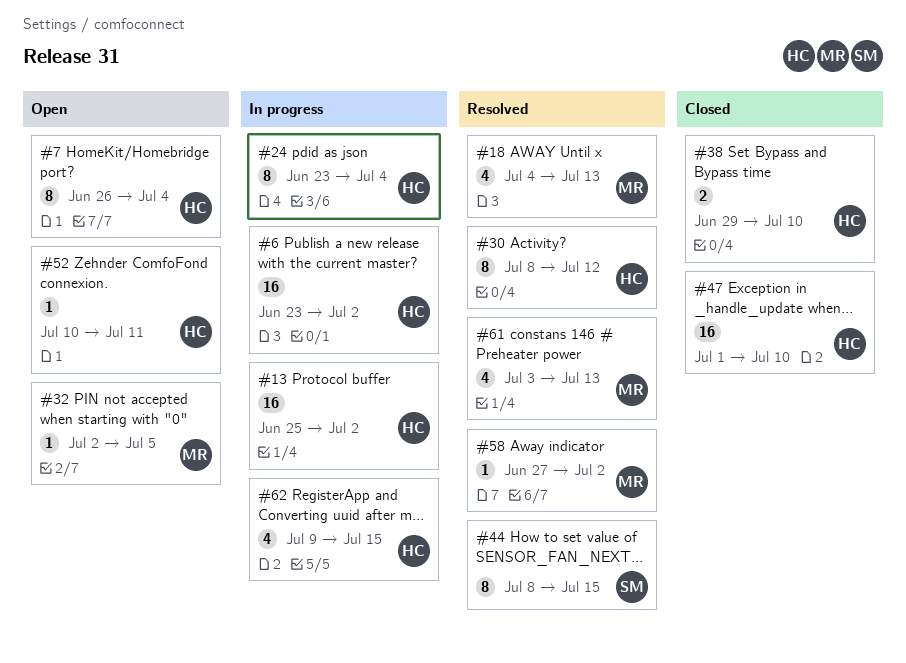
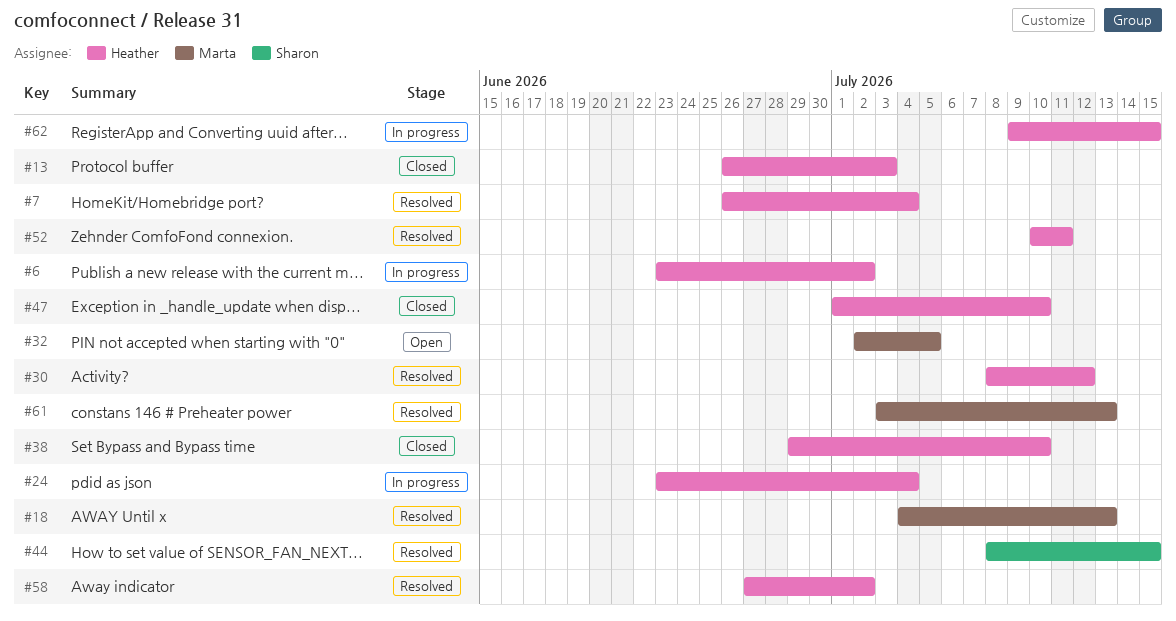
#7, status: Open -> Resolved
#13, status: In progress -> Closed
#13, start: Jun 25 -> Jun 26
#13, due: Jul 2 -> Jul 3
#52, status: Open -> Resolved
#58, owner: Marta -> Heather

